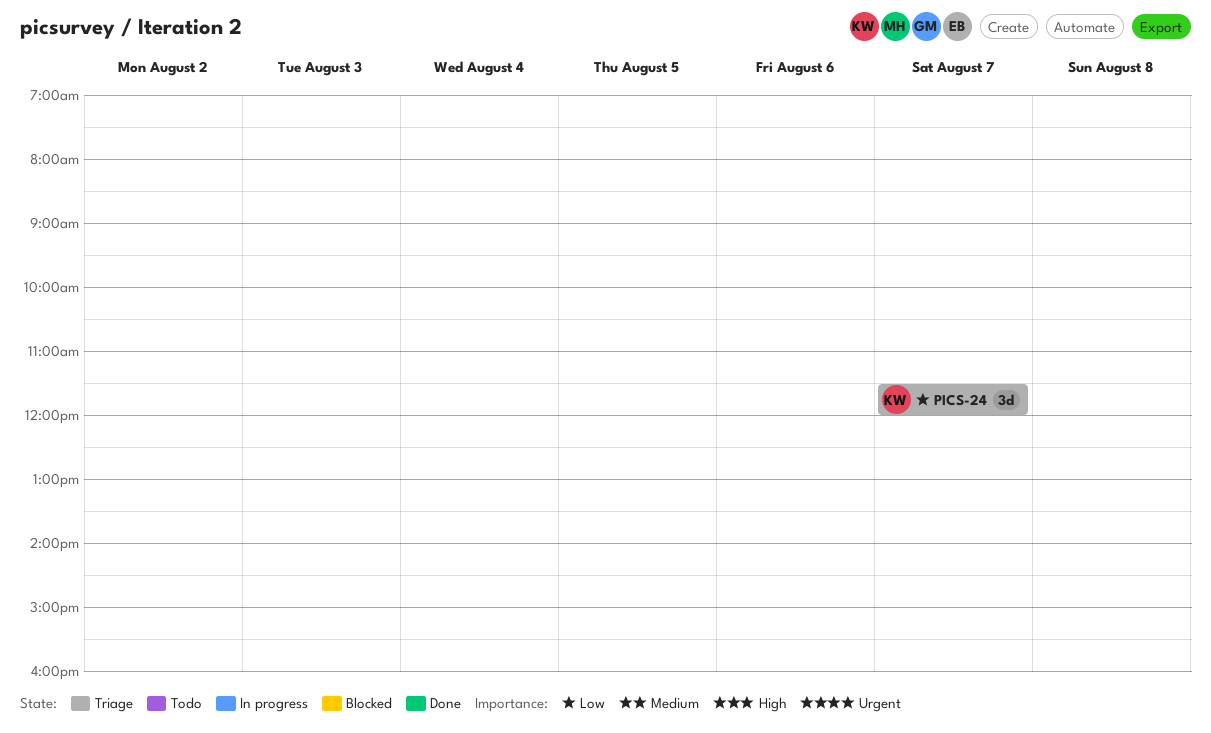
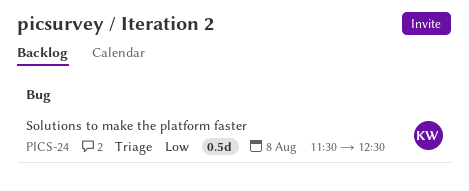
PICS-24, estimate: 3d -> 0.5d
PICS-24, day: Aug 7 -> Aug 8
PICS-24, ends: 12:00 -> 12:30

